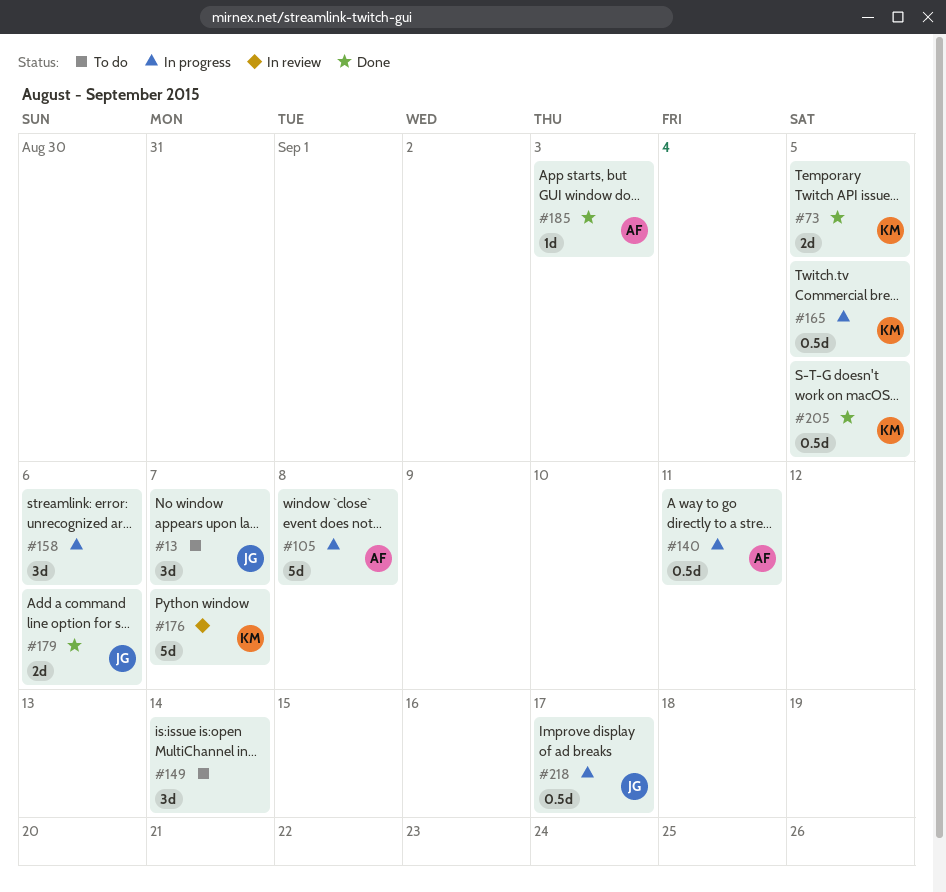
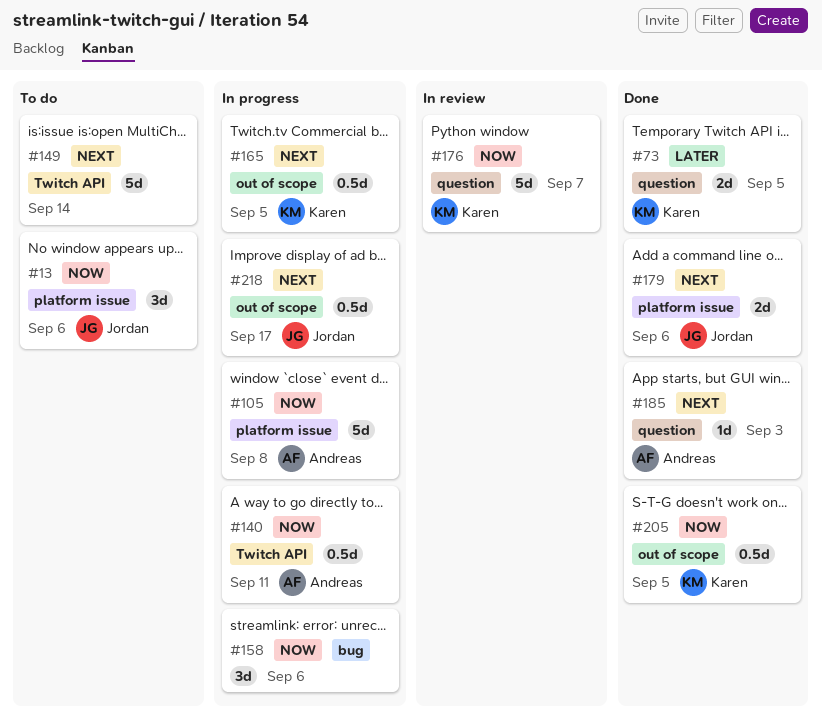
#13, due: Sep 7 -> Sep 6
#149, estimate: 3d -> 5d

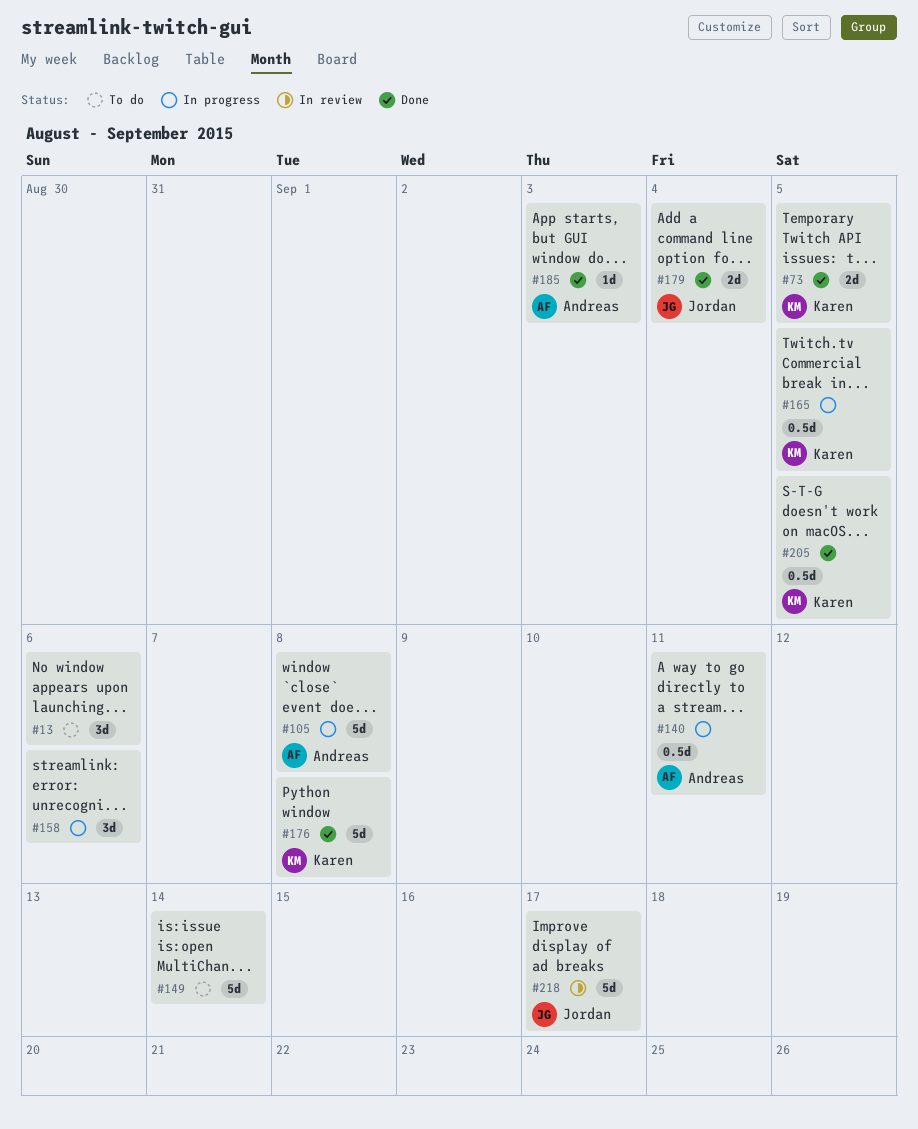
#13, owner: Jordan -> none
#176, status: In review -> Done
#176, due: Sep 7 -> Sep 8
#179, due: Sep 6 -> Sep 4
#218, status: In progress -> In review
#218, estimate: 0.5d -> 5d

